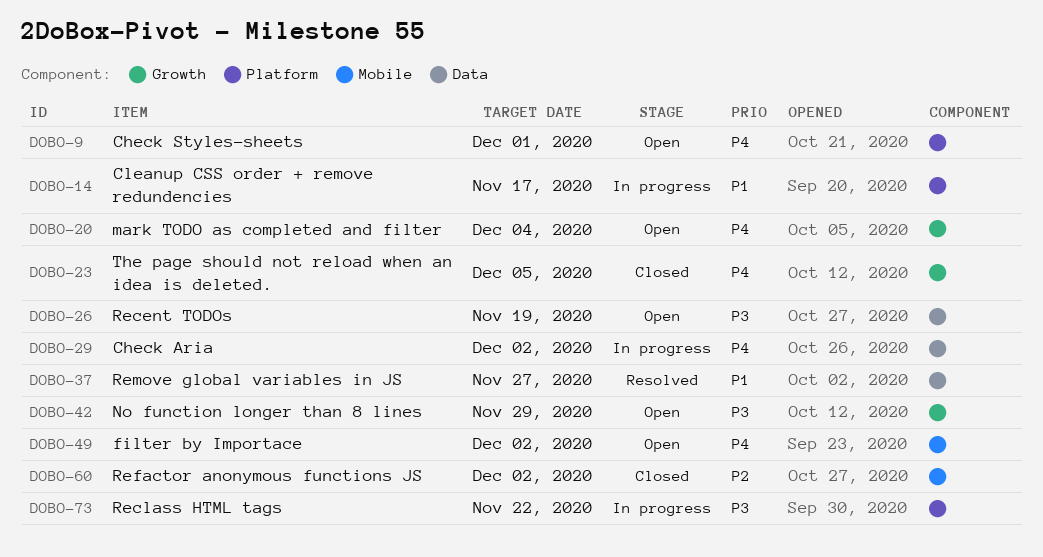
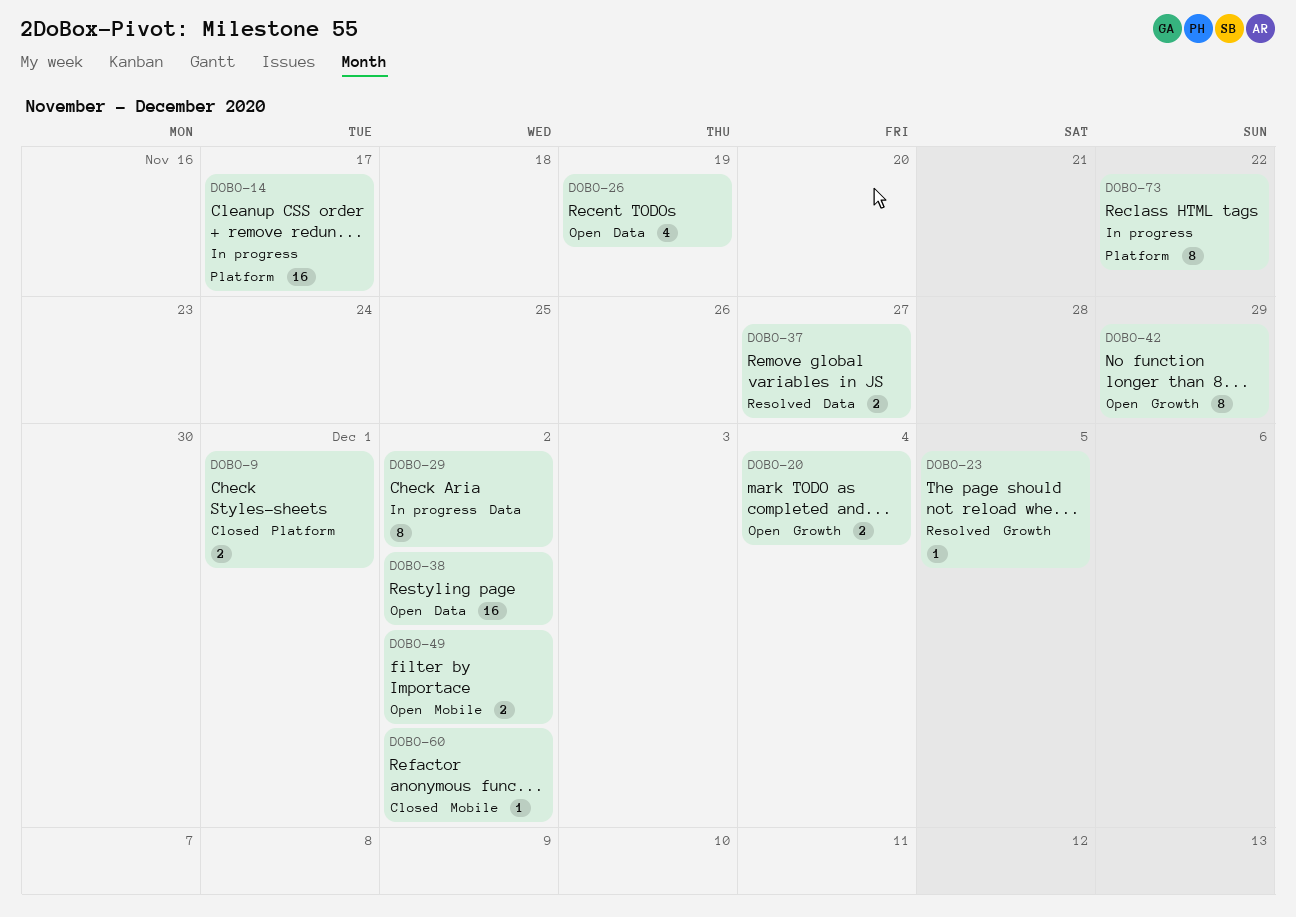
DOBO-9, status: Open -> Closed
DOBO-23, status: Closed -> Resolved
DOBO-38: none -> present

